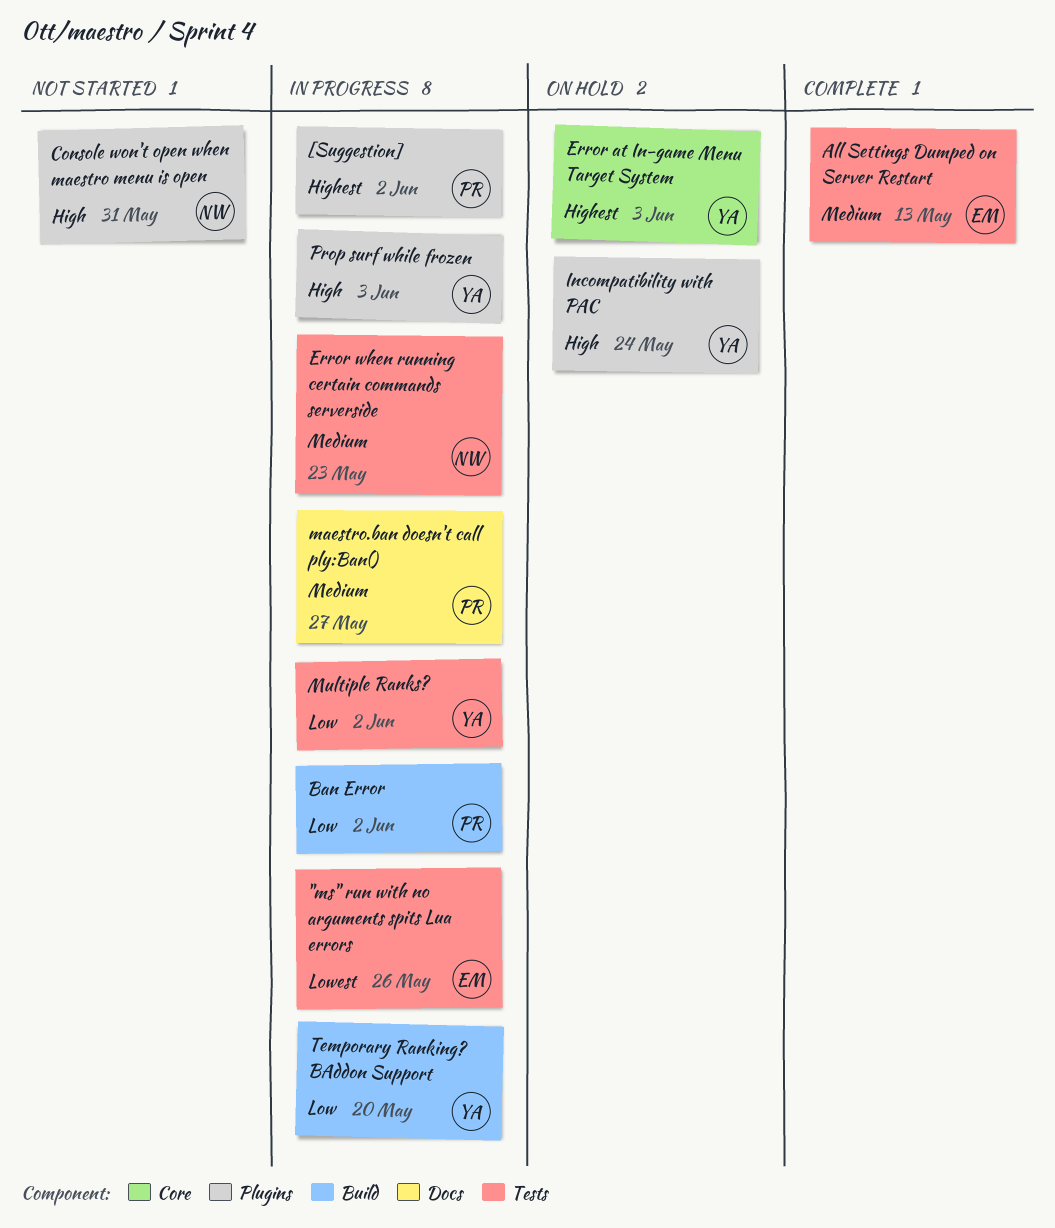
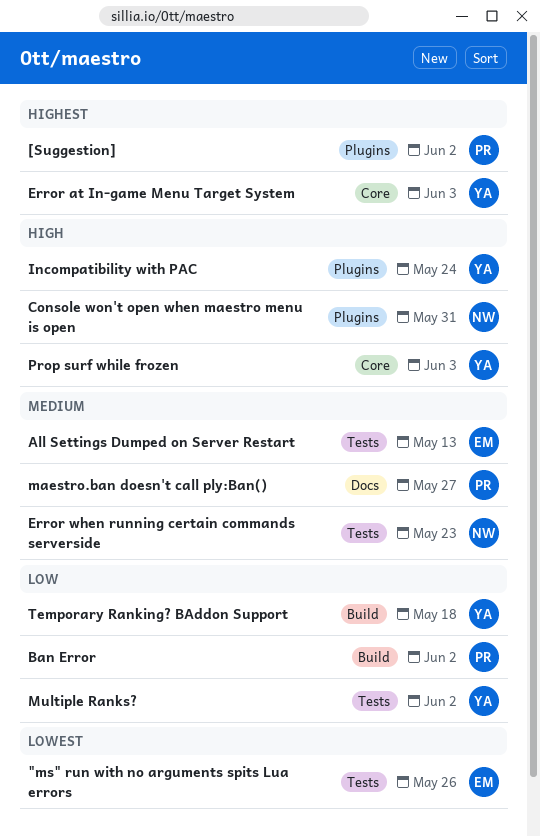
Prop surf while frozen, label: Plugins -> Core
Temporary Ranking? BAddon Support, due: May 20 -> May 18

